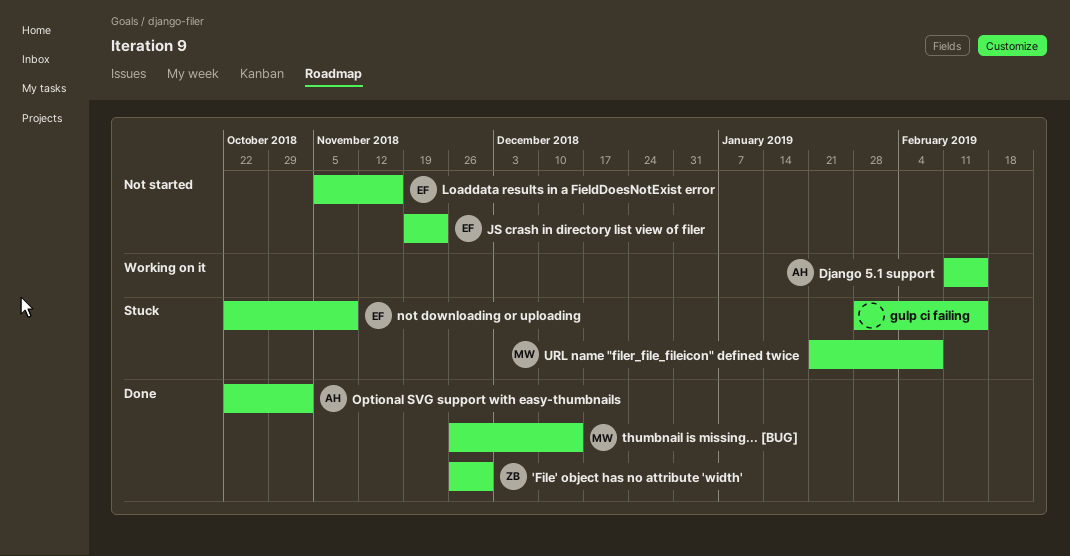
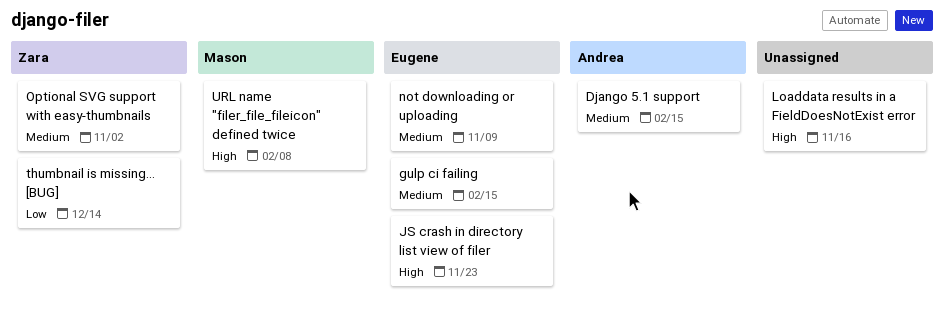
'File' object has no attribute 'width': present -> none
gulp ci failing, owner: none -> Eugene
Loaddata results in a FieldDoesNotExist error, owner: Eugene -> none
Optional SVG support with easy-thumbnails, owner: Andrea -> Zara
thumbnail is missing... [BUG], owner: Mason -> Zara

